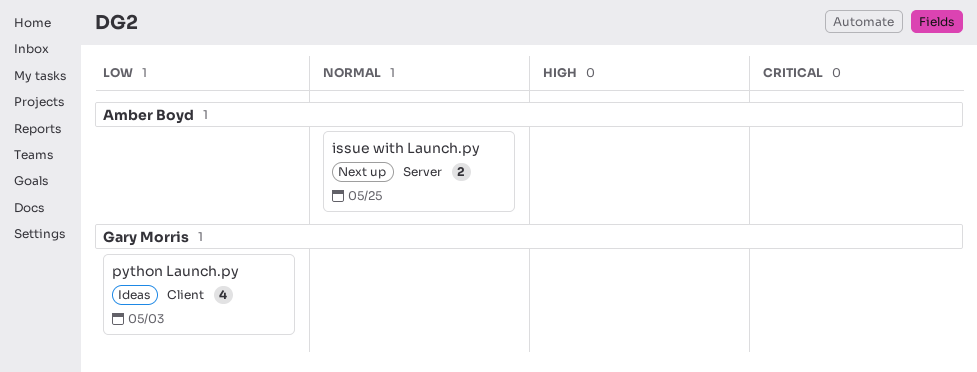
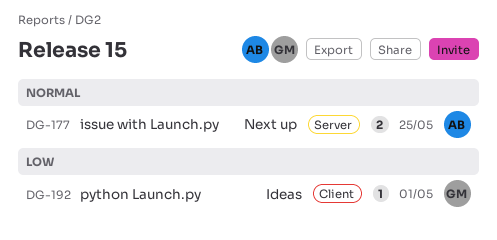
python Launch.py, estimate: 4 -> 1
python Launch.py, due: May 3 -> May 1

